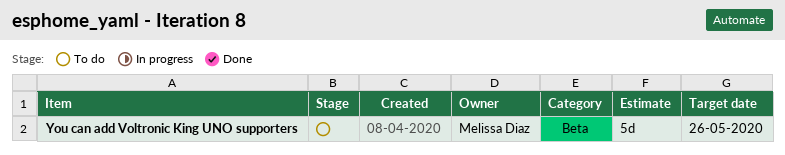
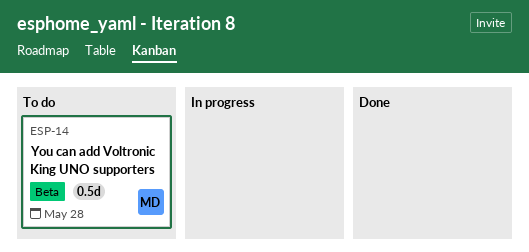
You can add Voltronic King UNO supporters, estimate: 5d -> 0.5d
You can add Voltronic King UNO supporters, due: May 26 -> May 28

